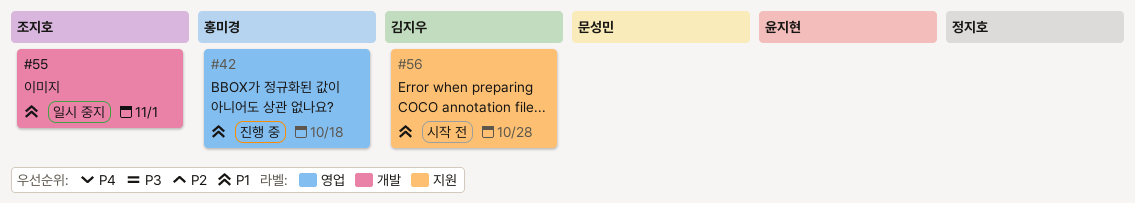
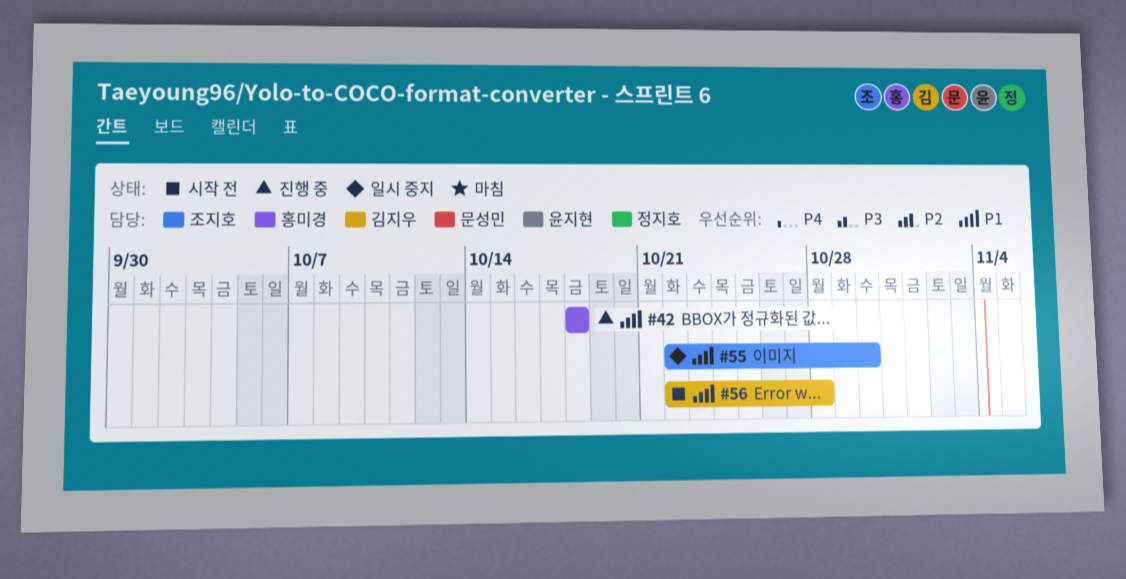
#55, due: Nov 1 -> Oct 30

